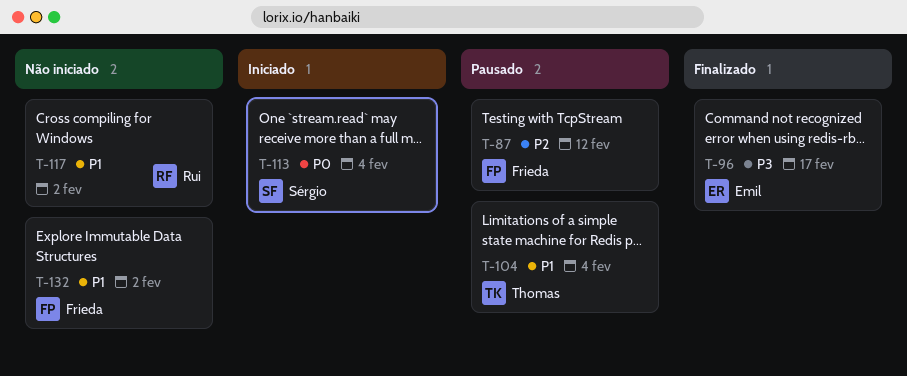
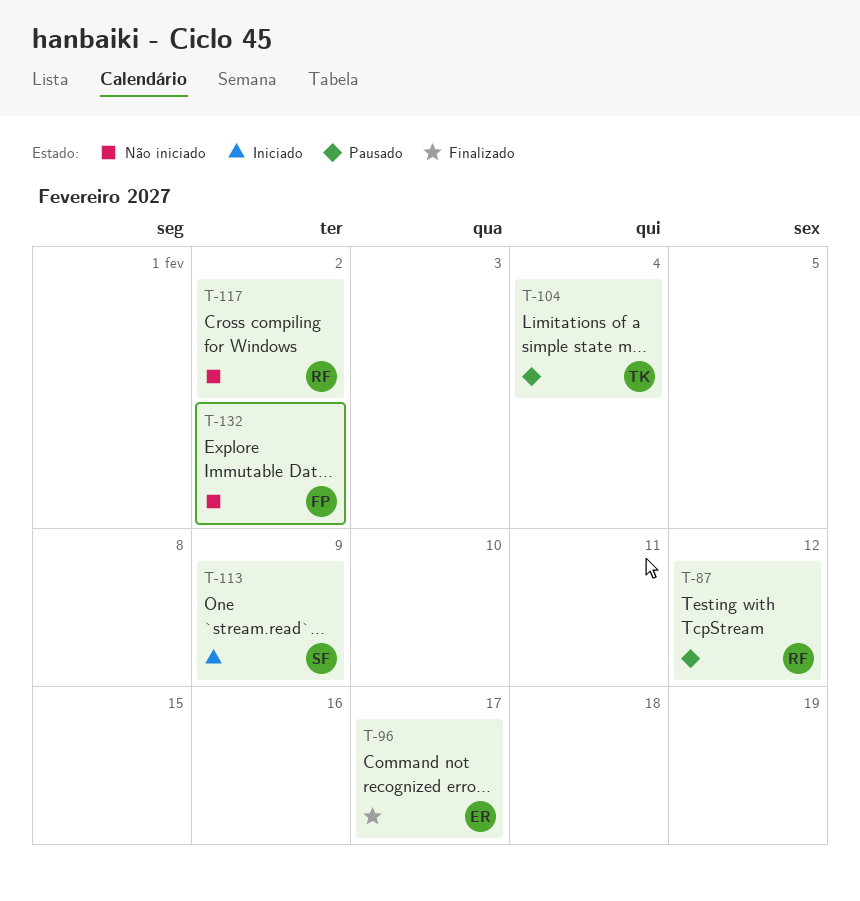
T-87, owner: Frieda -> Rui
T-113, due: Feb 4 -> Feb 9

